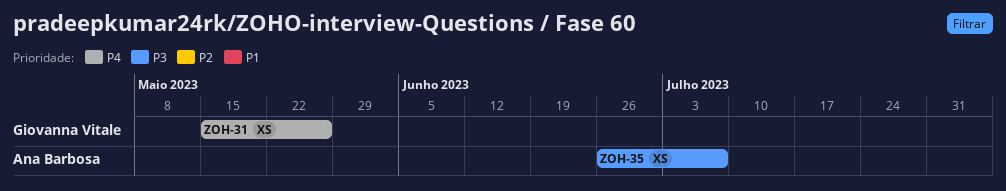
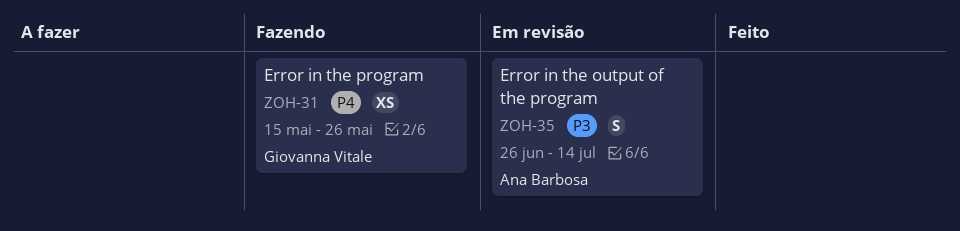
ZOH-35, estimate: XS -> S
ZOH-35, due: Jul 7 -> Jul 14

